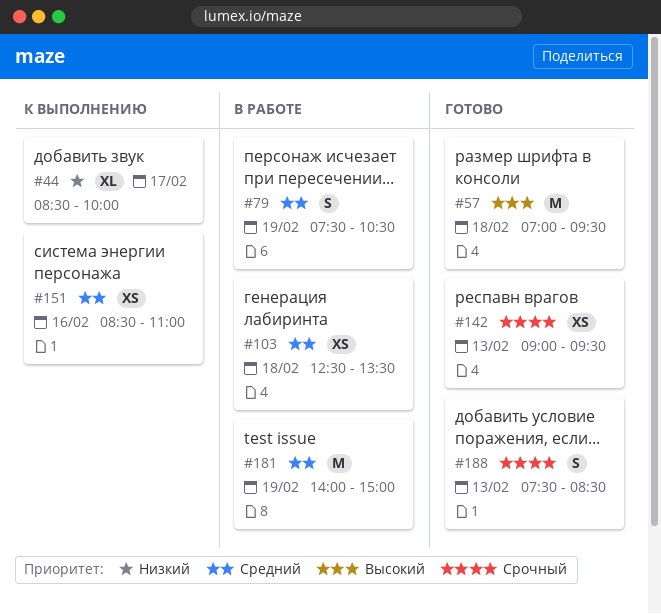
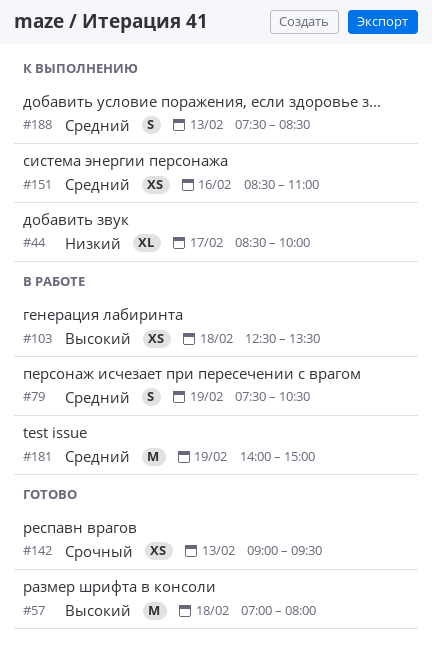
#57, ends: 09:30 -> 08:00
#103, priority: Средний -> Высокий
#188, status: Готово -> К выполнению
#188, priority: Срочный -> Средний

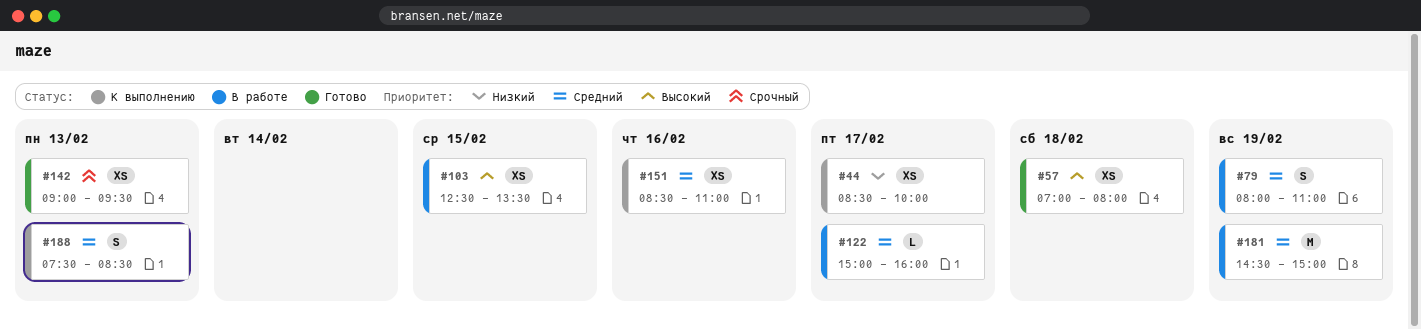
#44, estimate: XL -> XS
#57, estimate: M -> XS
#79, begins: 07:30 -> 08:00
#79, ends: 10:30 -> 11:00
#103, day: Feb 18 -> Feb 15
#122: none -> present
#181, begins: 14:00 -> 14:30

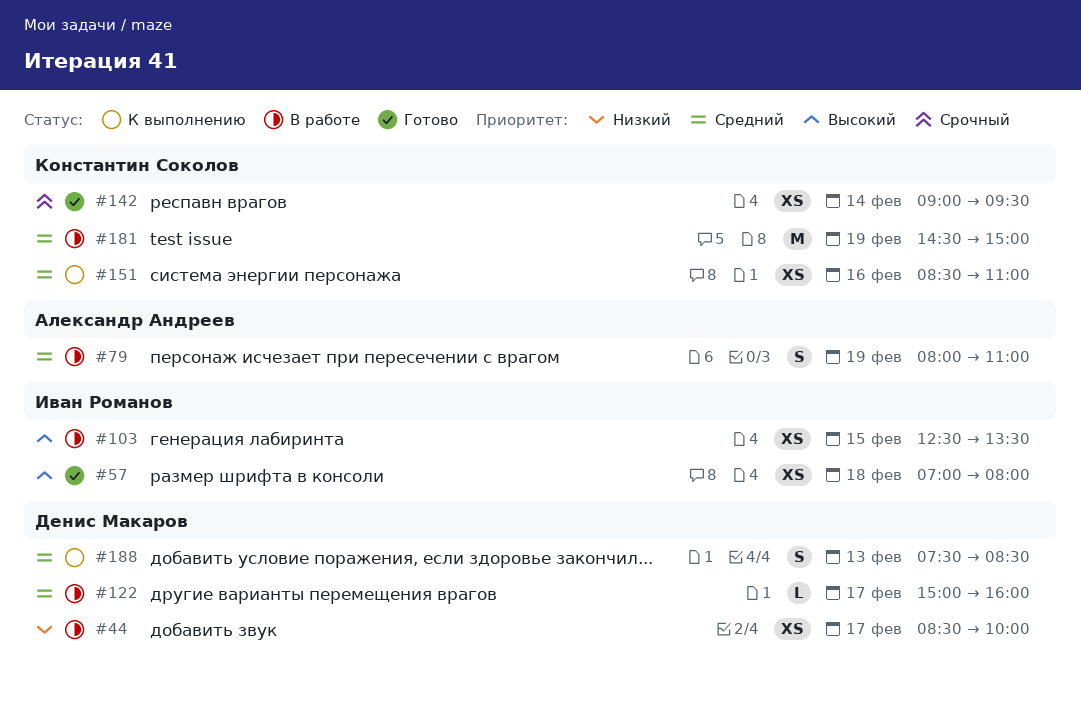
#44, status: К выполнению -> В работе
#142, day: Feb 13 -> Feb 14

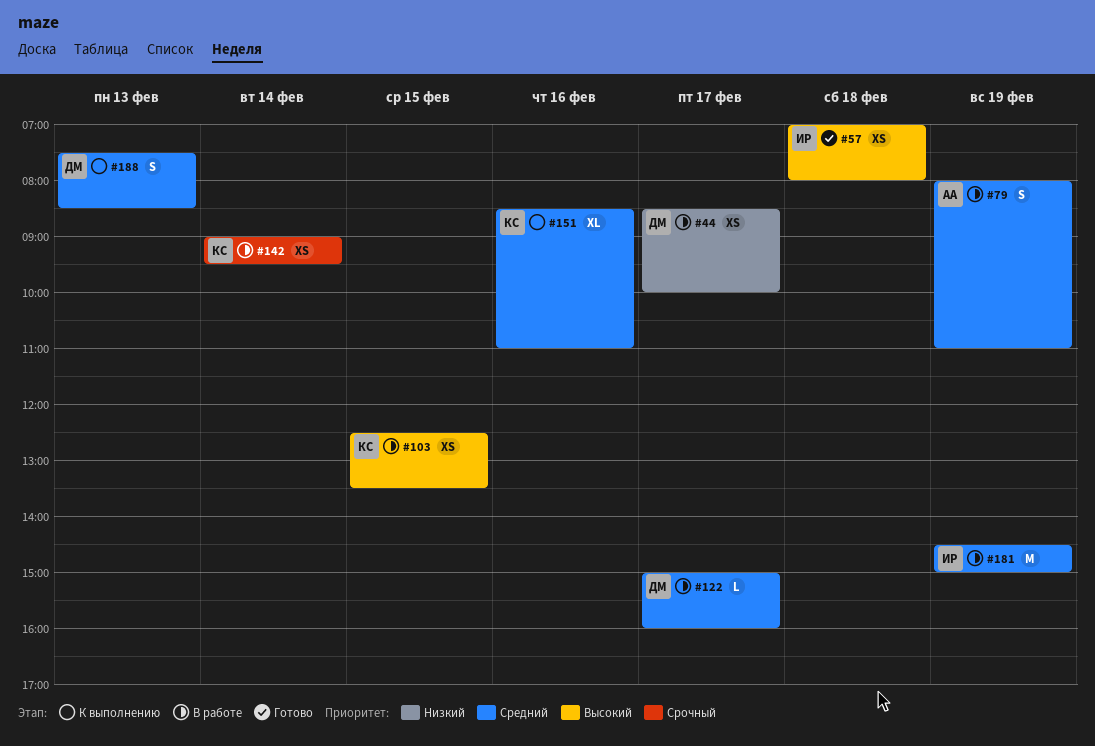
#103, owner: Иван Романов -> Константин Соколов
#142, status: Готово -> В работе
#151, estimate: XS -> XL
#181, owner: Константин Соколов -> Иван Романов

